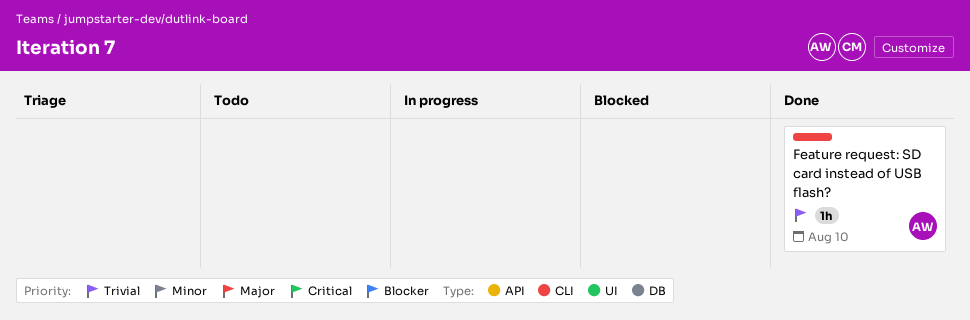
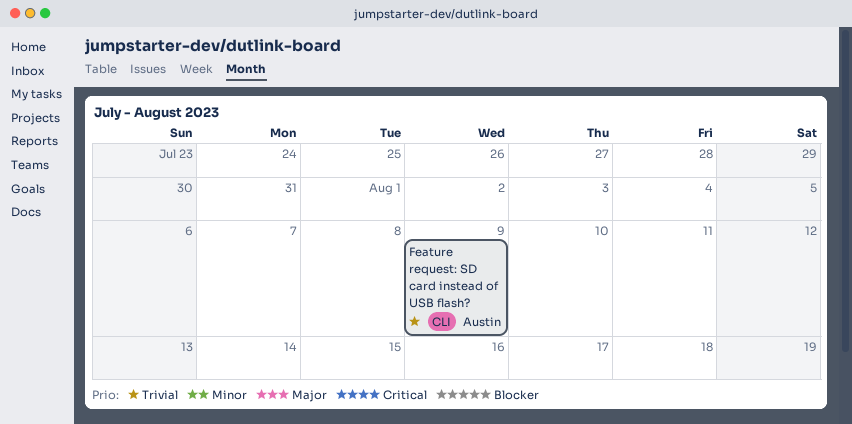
Feature request: SD card instead of USB flash?, due: Aug 10 -> Aug 9

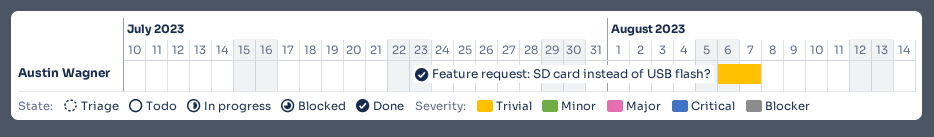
Feature request: SD card instead of USB flash?, due: Aug 9 -> Aug 7

